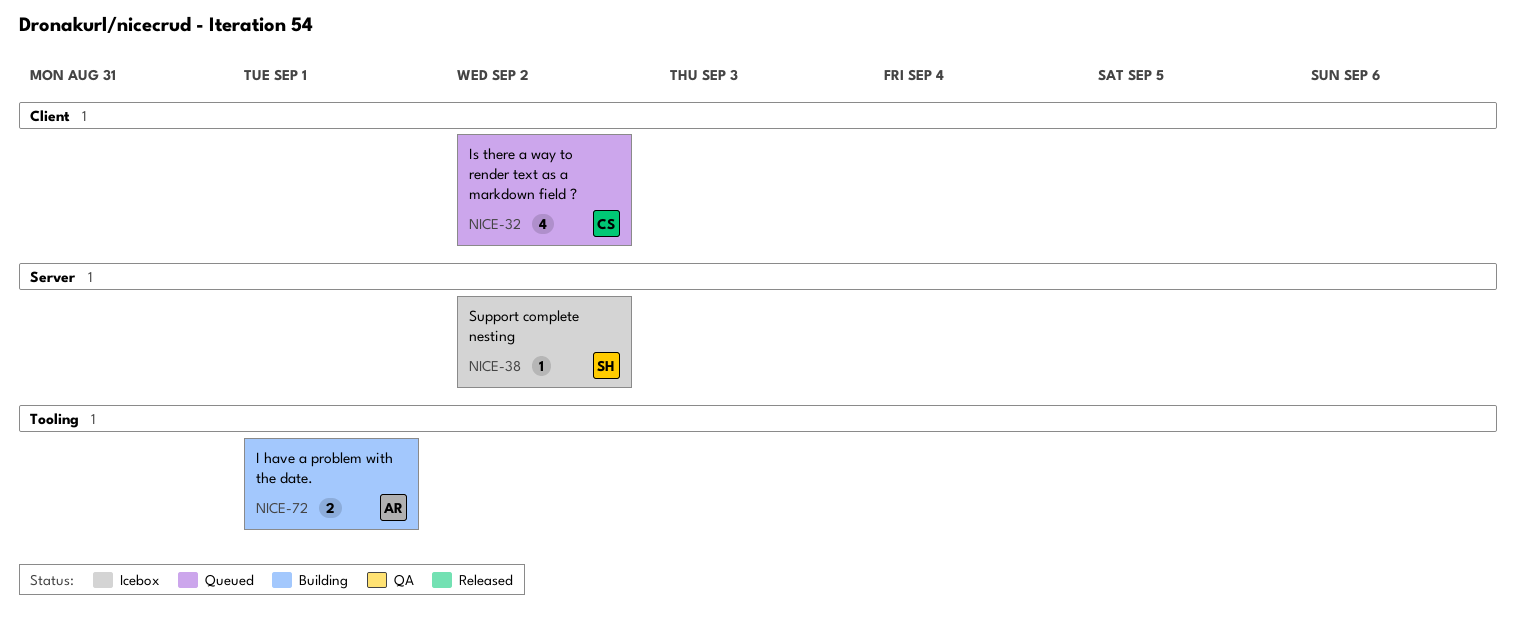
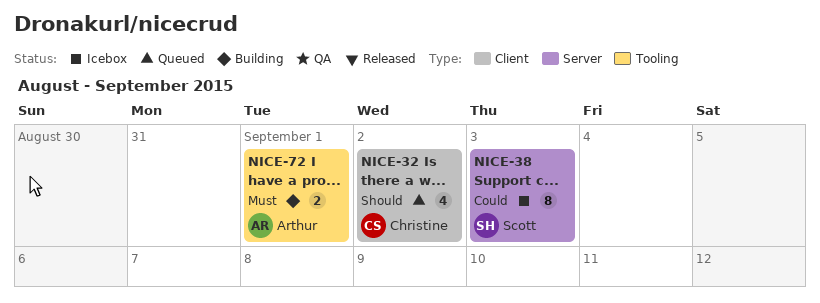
NICE-38, estimate: 1 -> 8
NICE-38, due: Sep 2 -> Sep 3

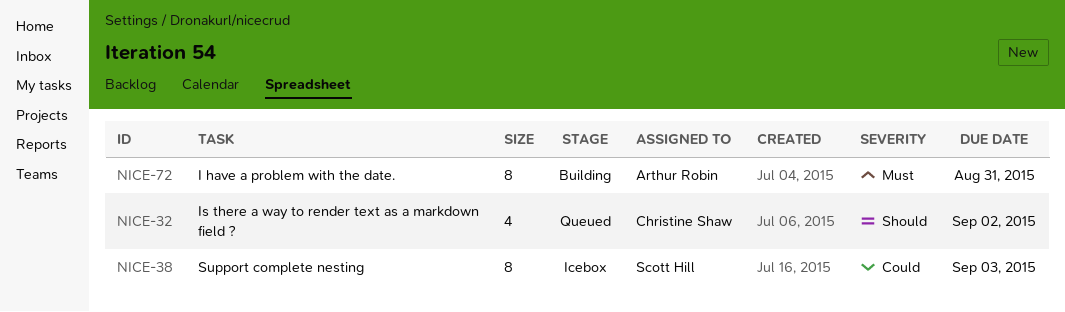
NICE-72, estimate: 2 -> 8
NICE-72, due: Sep 1 -> Aug 31

